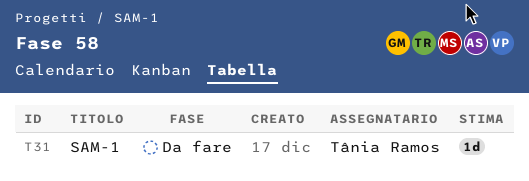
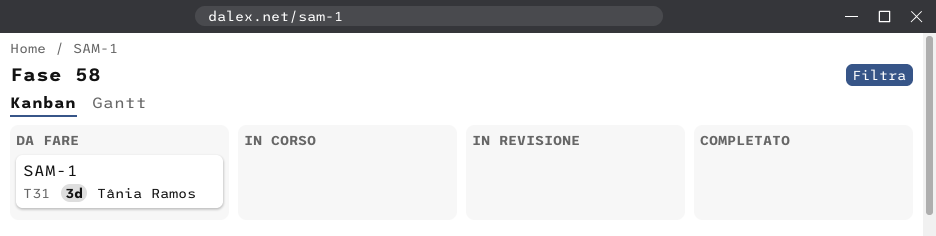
T31, estimate: 1d -> 3d

